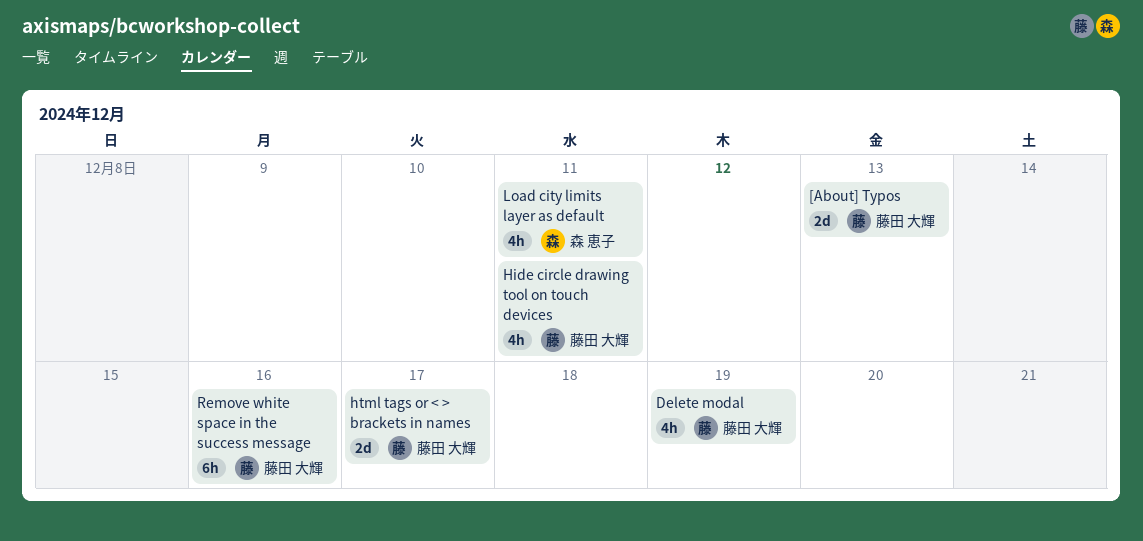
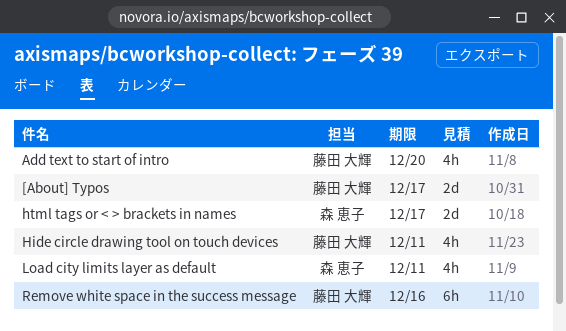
[About] Typos, due: Dec 13 -> Dec 17
Add text to start of intro: none -> present
Delete modal: present -> none
html tags or < > brackets in names, owner: 藤田 大輝 -> 森 恵子

